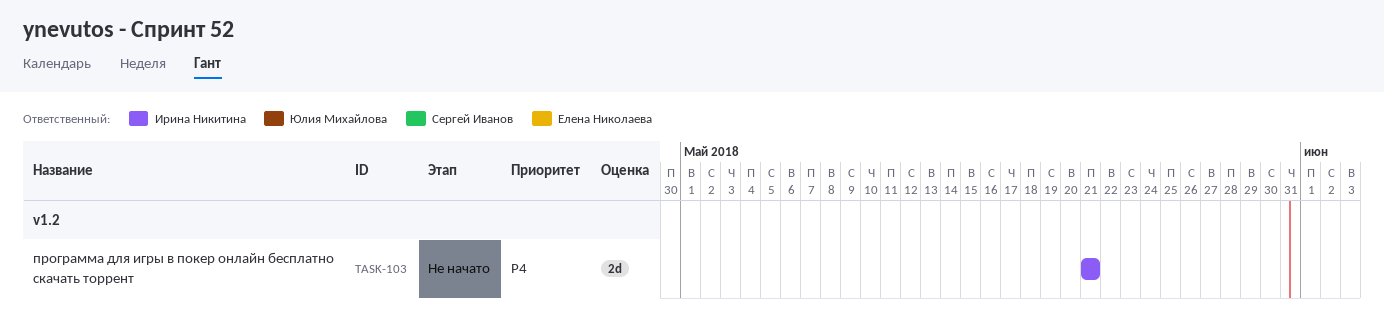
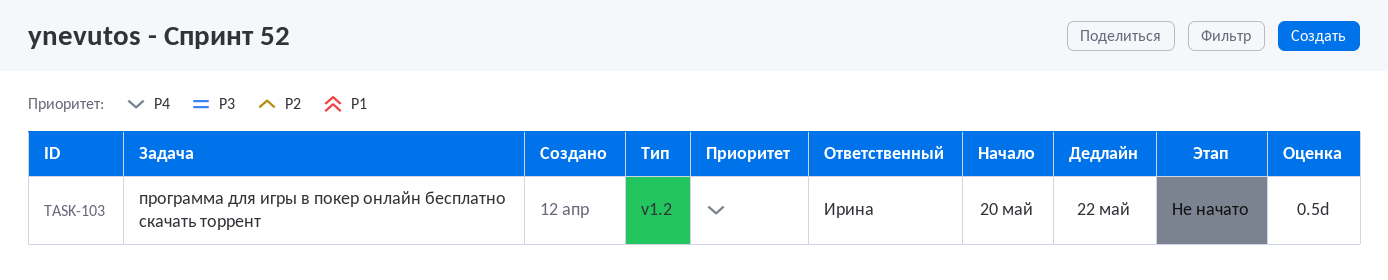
TASK-103, estimate: 2d -> 0.5d
TASK-103, start: May 21 -> May 20
TASK-103, due: May 21 -> May 22

